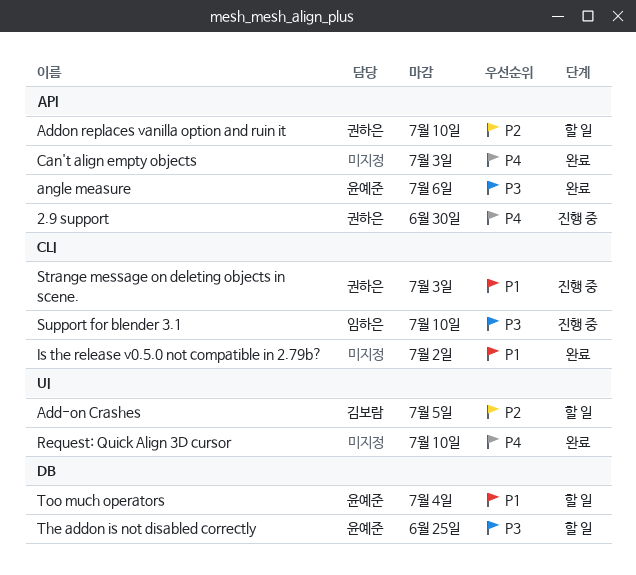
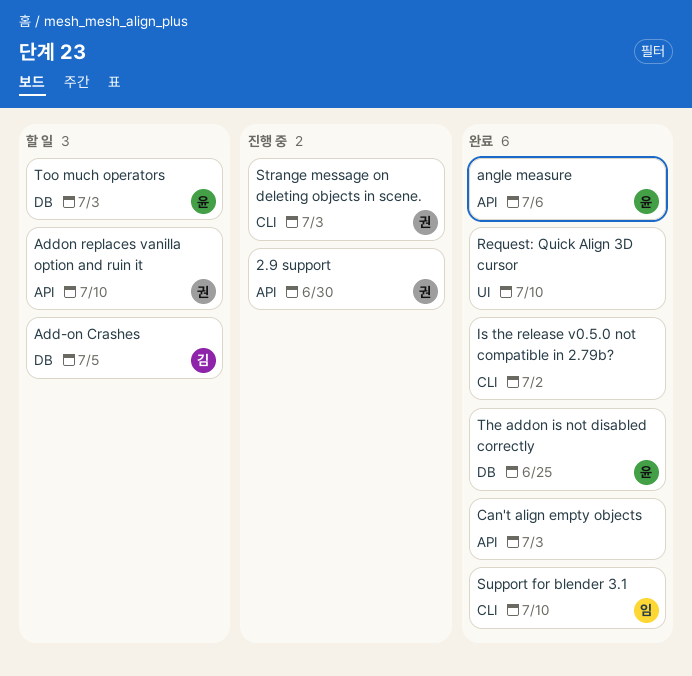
Add-on Crashes, label: UI -> DB
Support for blender 3.1, status: 진행 중 -> 완료
The addon is not disabled correctly, status: 할 일 -> 완료
Too much operators, due: Jul 4 -> Jul 3

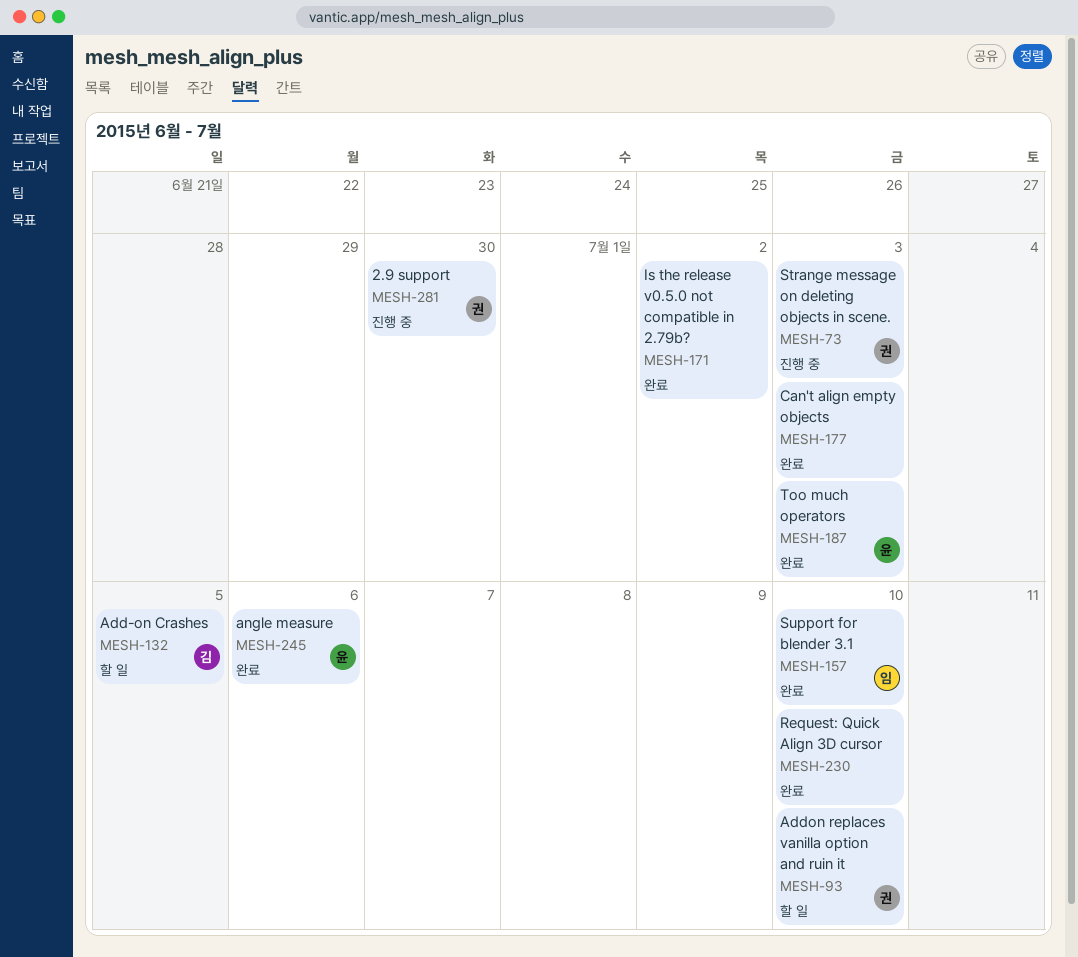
The addon is not disabled correctly: present -> none
Too much operators, status: 할 일 -> 완료

